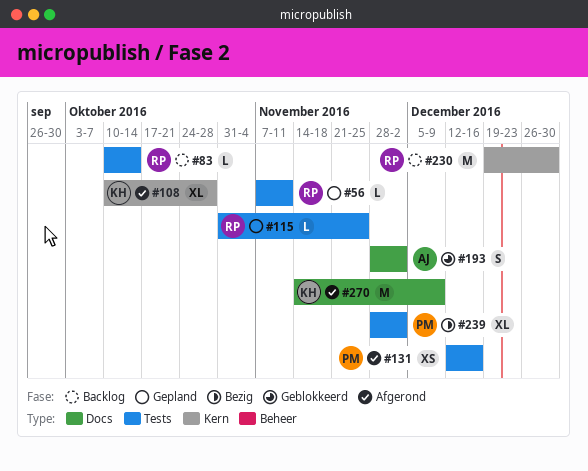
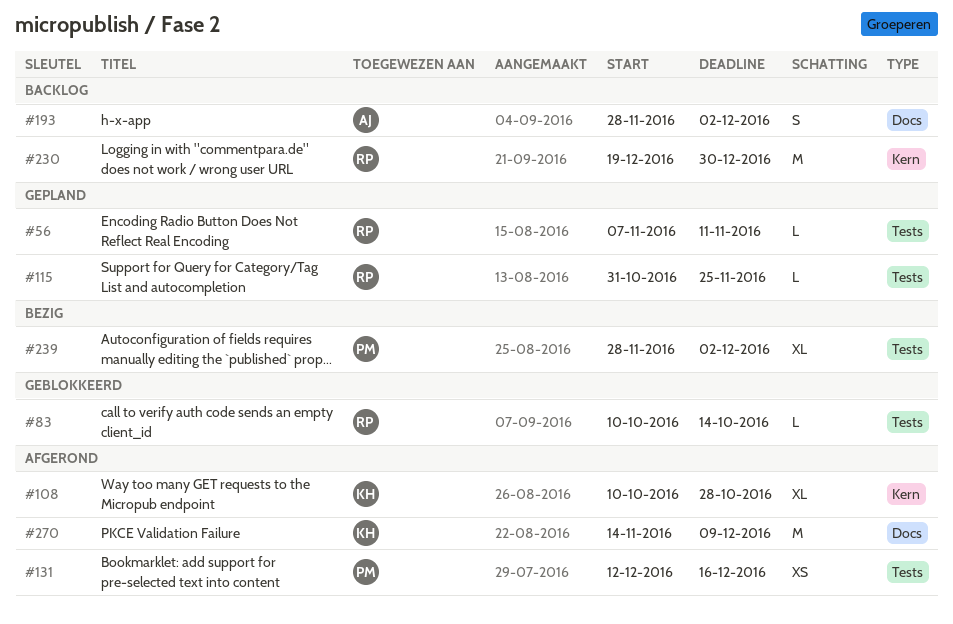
#83, status: Backlog -> Geblokkeerd
#193, status: Geblokkeerd -> Backlog

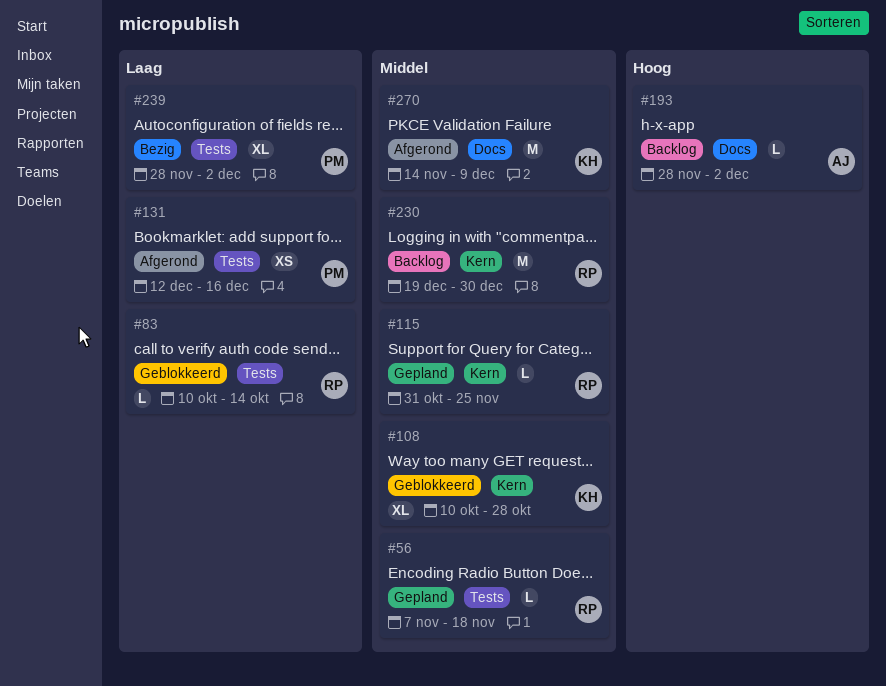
#56, due: Nov 11 -> Nov 18
#108, status: Afgerond -> Geblokkeerd
#115, label: Tests -> Kern
#193, estimate: S -> L

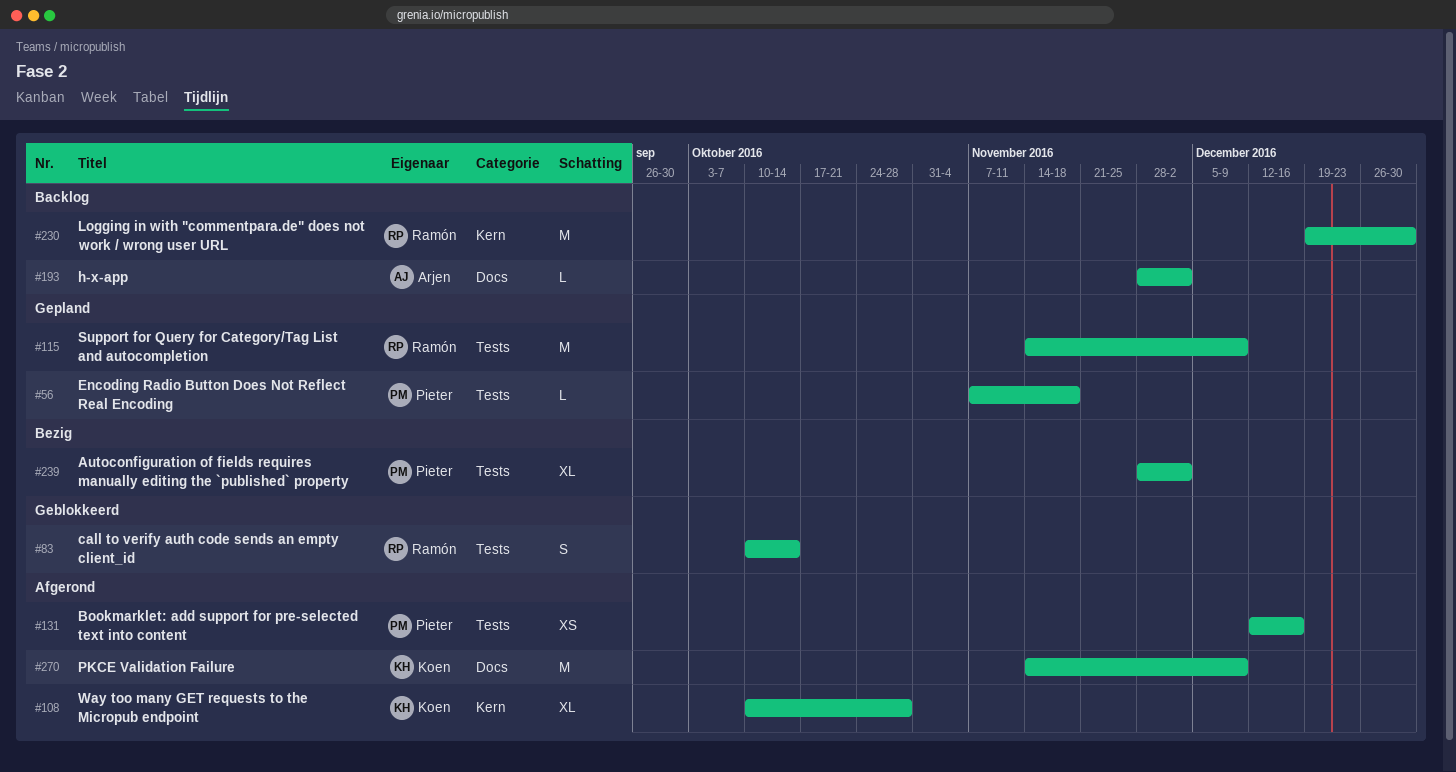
#56, owner: Ramón -> Pieter
#83, estimate: L -> S
#108, status: Geblokkeerd -> Afgerond
#115, label: Kern -> Tests
#115, estimate: L -> M
#115, start: Oct 31 -> Nov 14
#115, due: Nov 25 -> Dec 9

